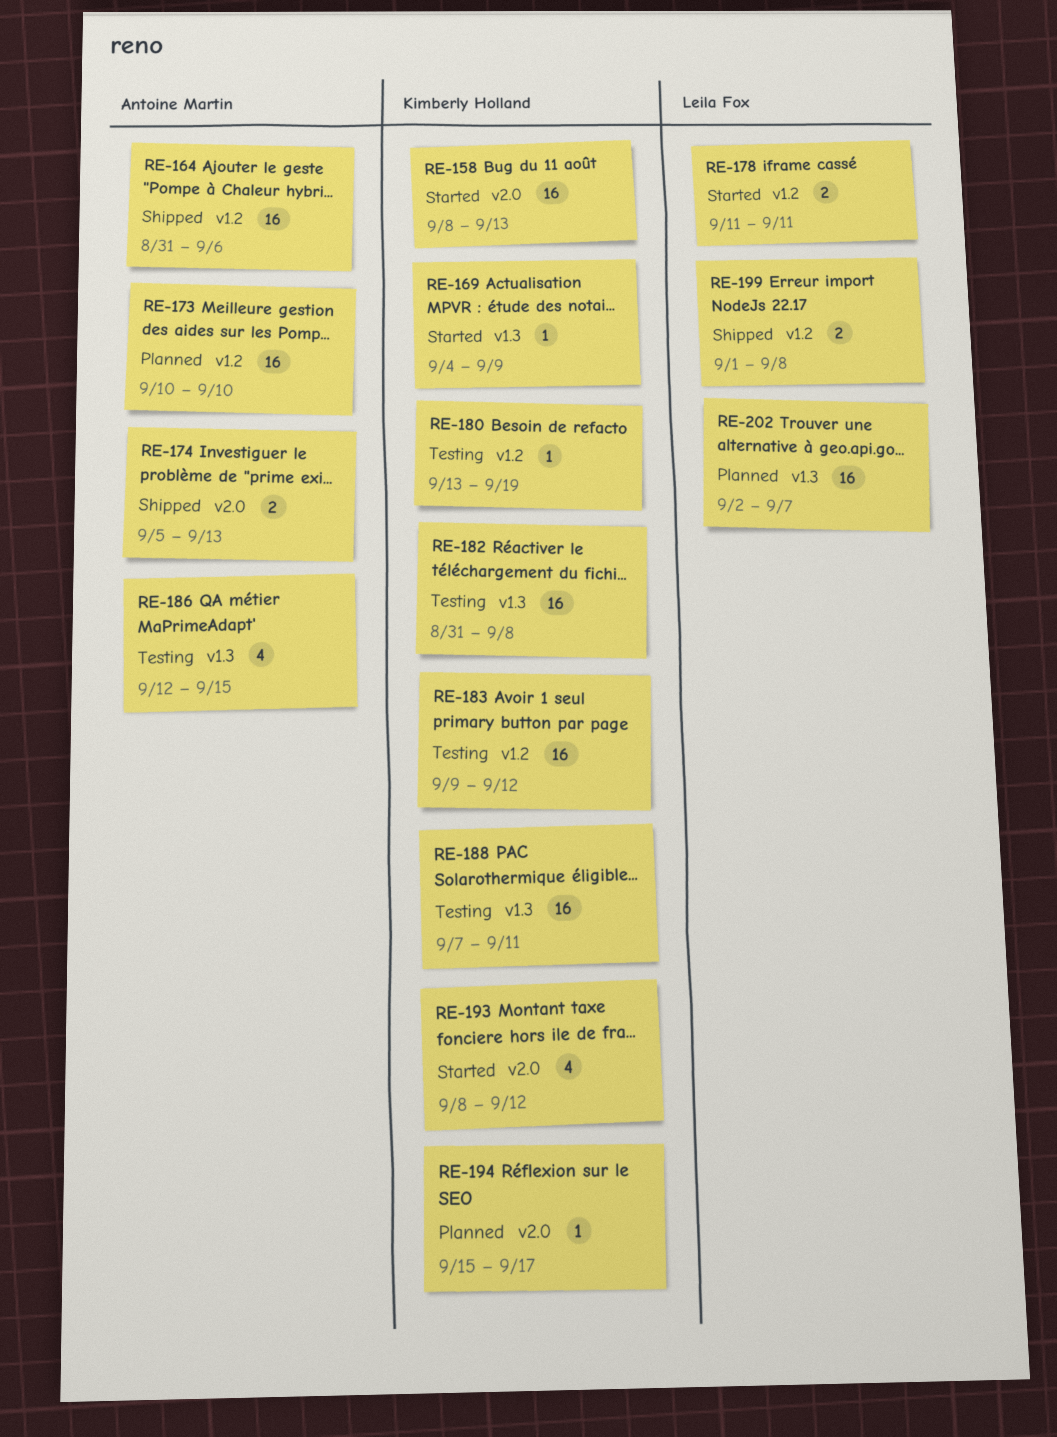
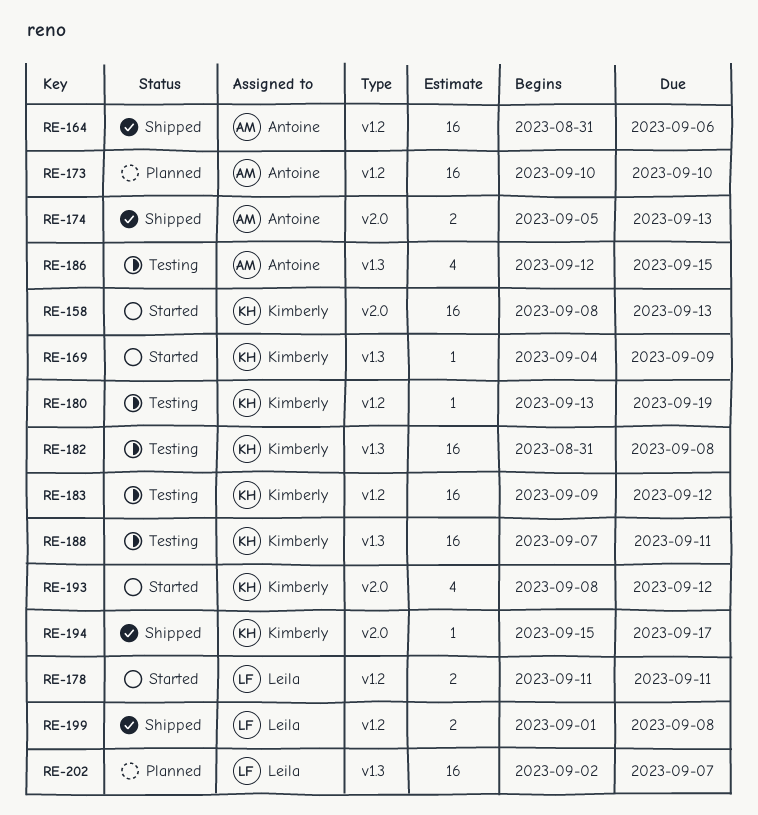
RE-194, status: Planned -> Shipped

